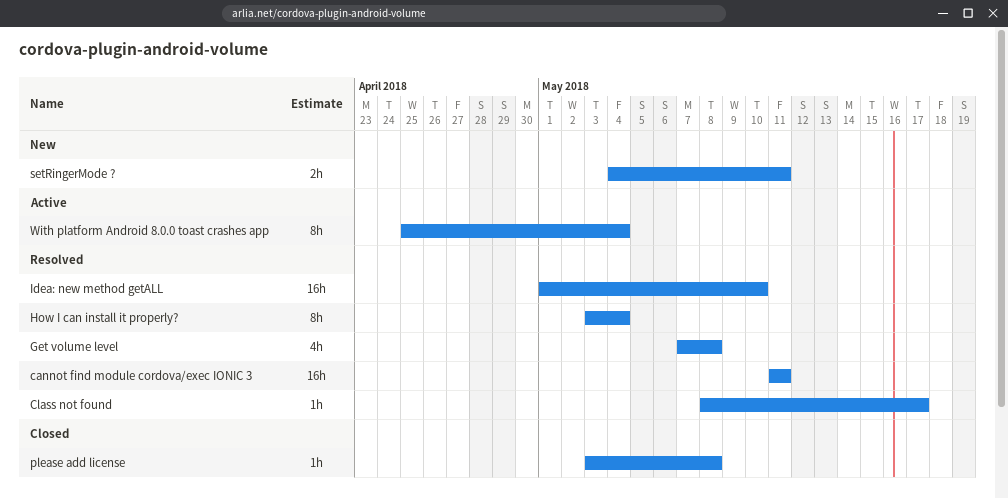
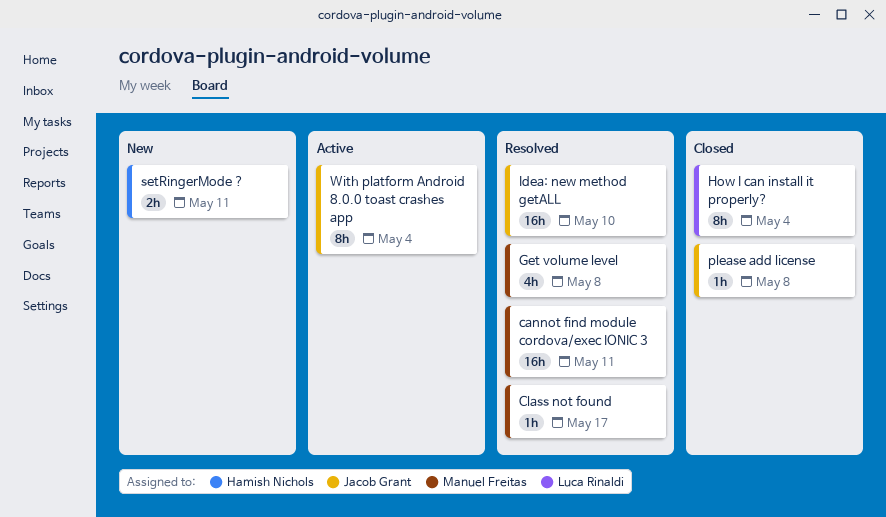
How I can install it properly?, status: Resolved -> Closed

